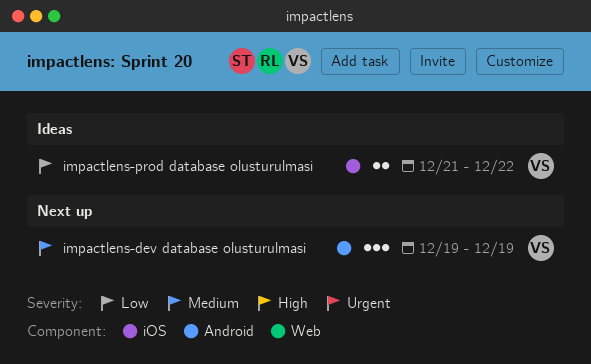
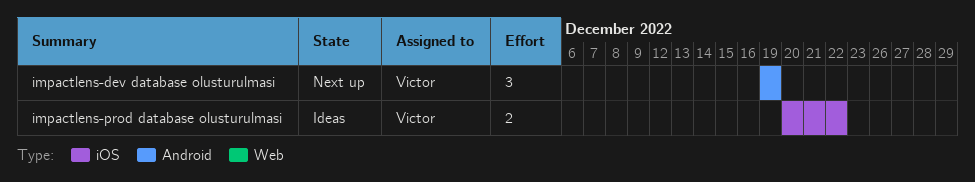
impactlens-prod database olusturulmasi, start: Dec 21 -> Dec 20

